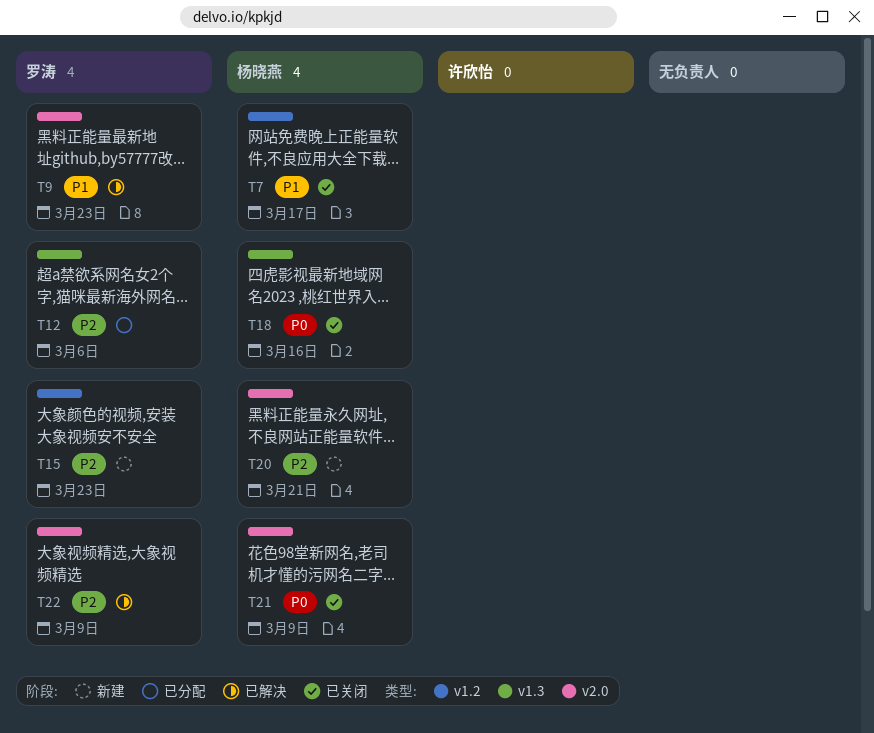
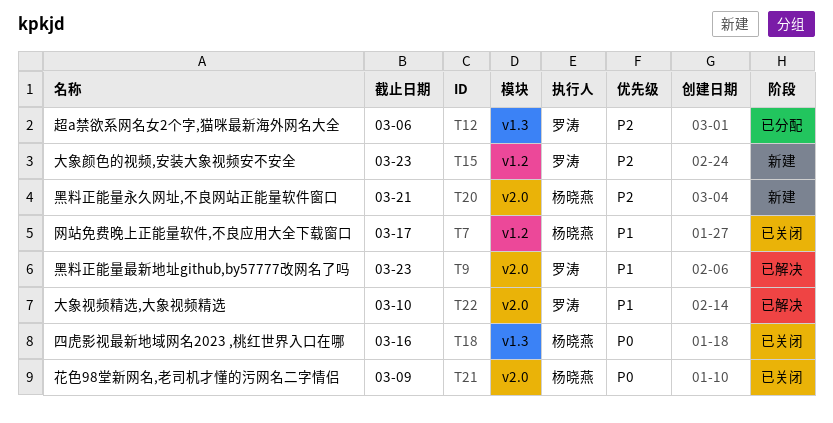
T22, priority: P2 -> P1
T22, due: Mar 9 -> Mar 10

